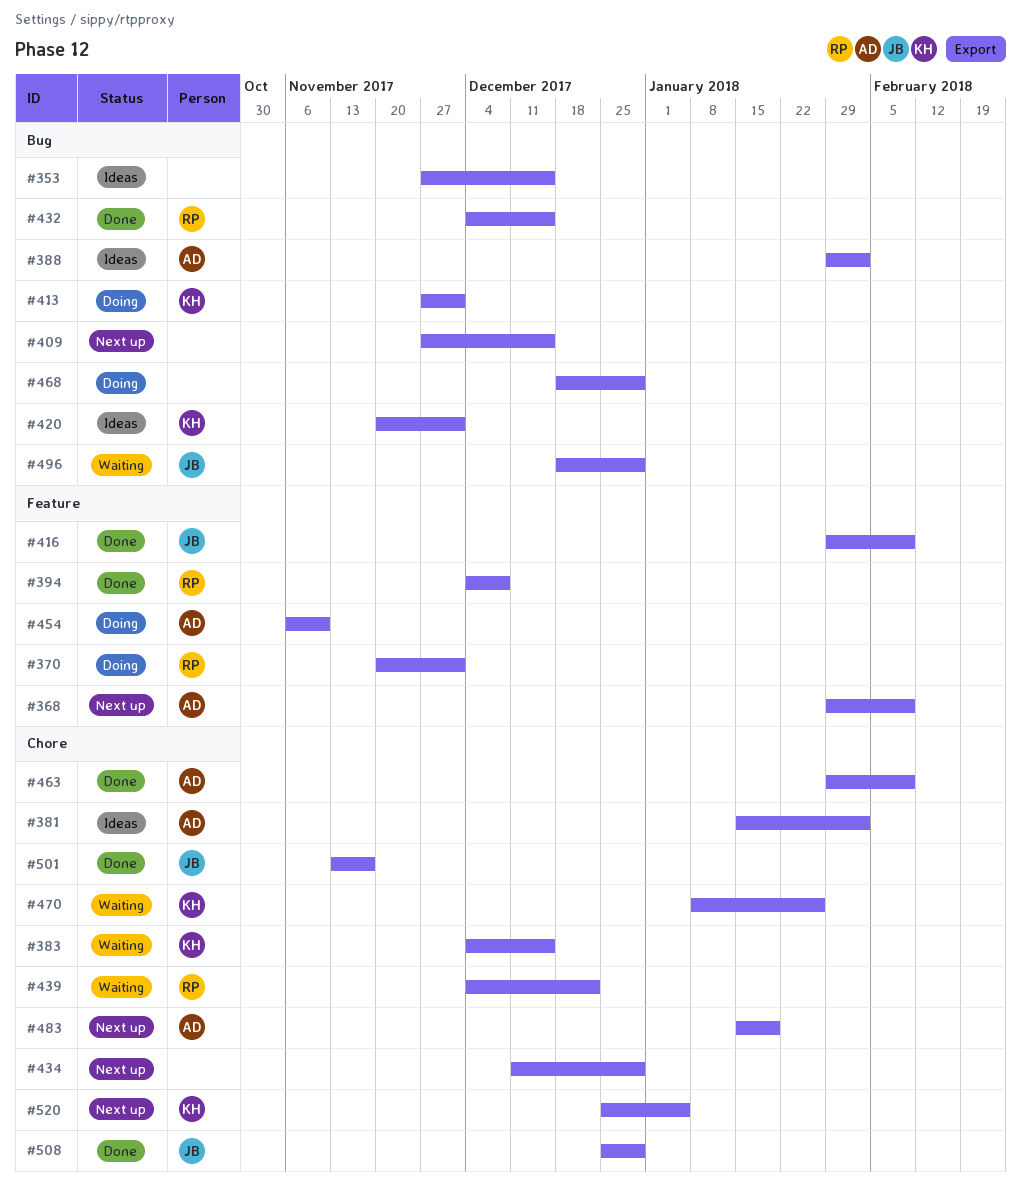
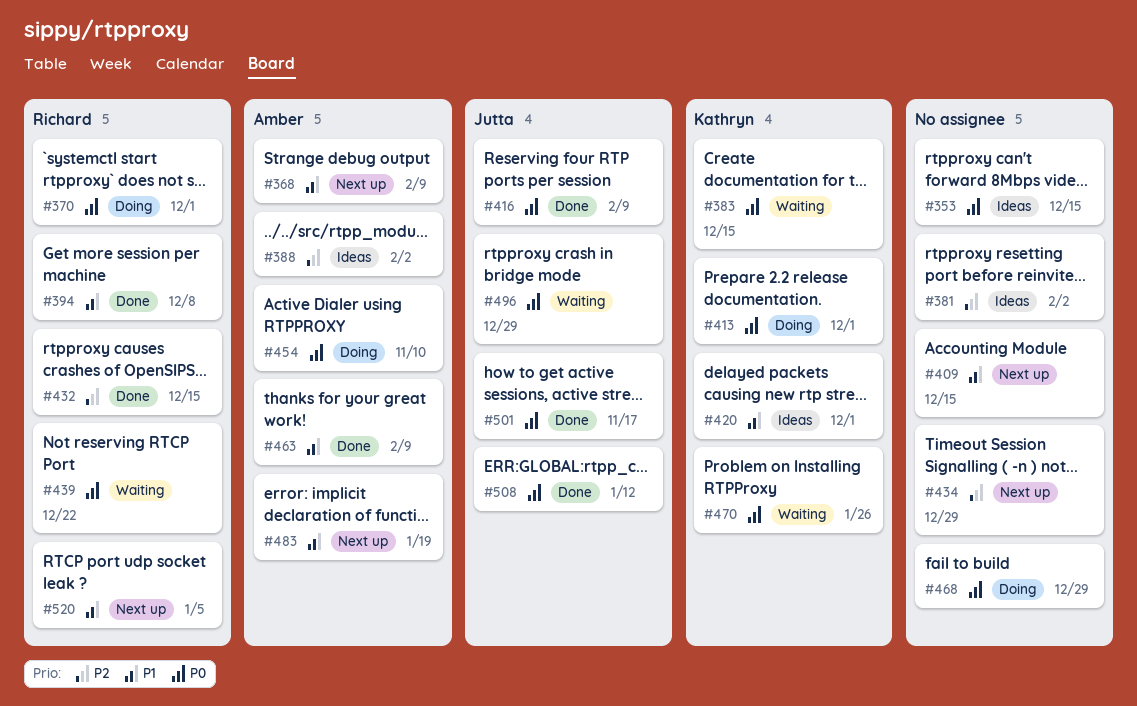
#381, owner: Amber -> none
#508, due: Dec 29 -> Jan 12
#520, owner: Kathryn -> Richard

